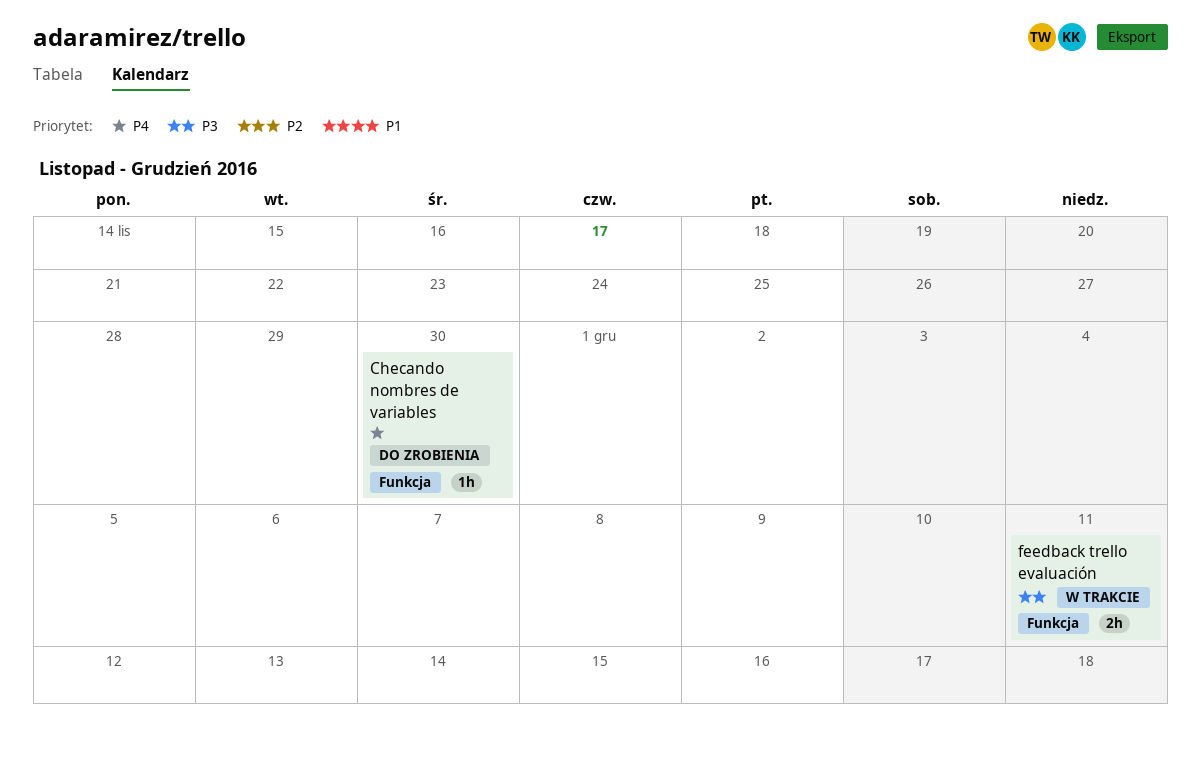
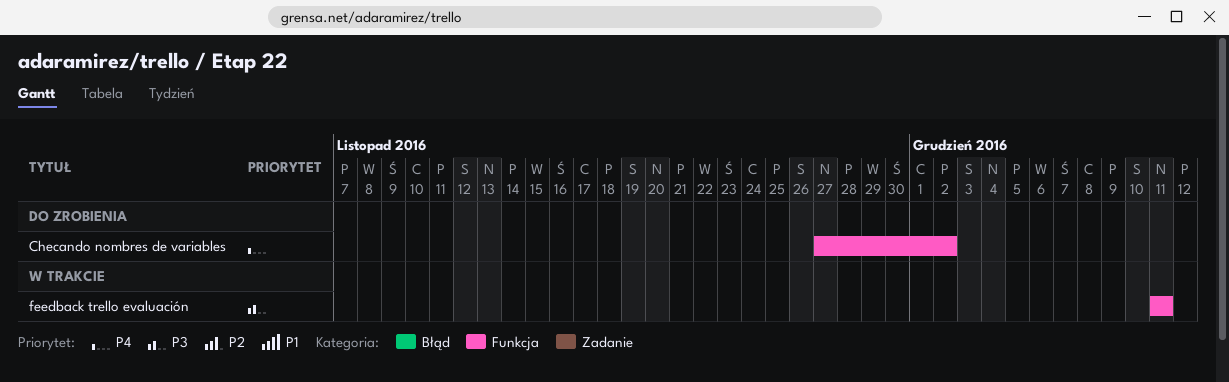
Checando nombres de variables, due: Nov 30 -> Dec 2

